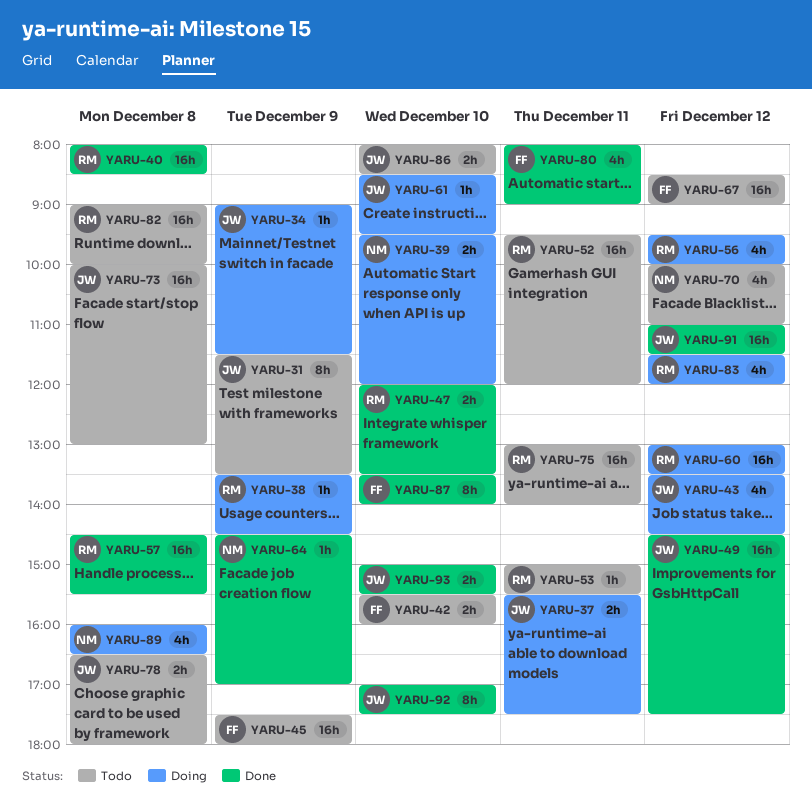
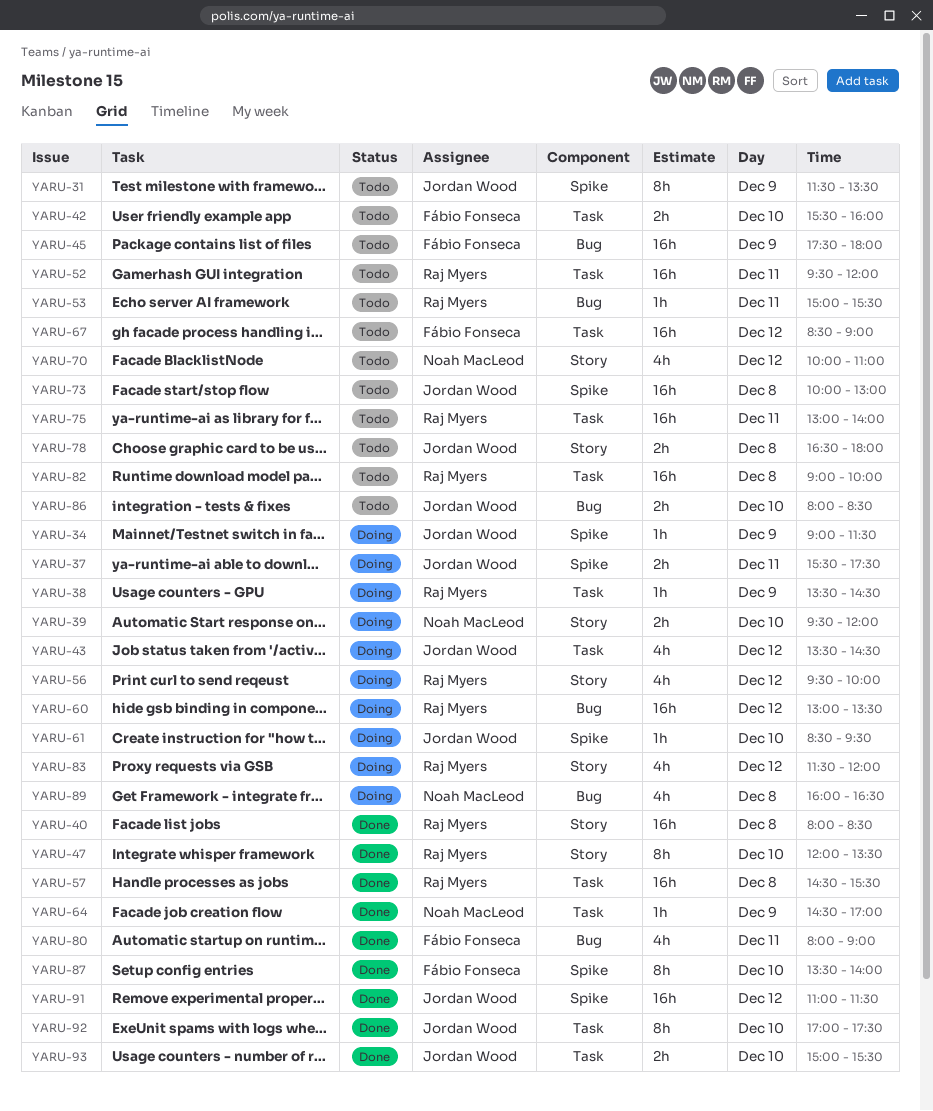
YARU-47, estimate: 2h -> 8h
YARU-49: present -> none

